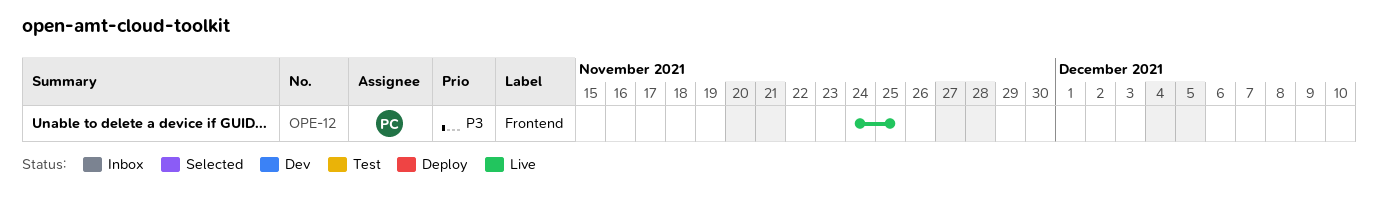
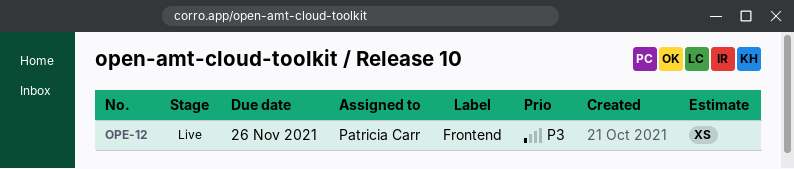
OPE-12, due: Nov 25 -> Nov 26

